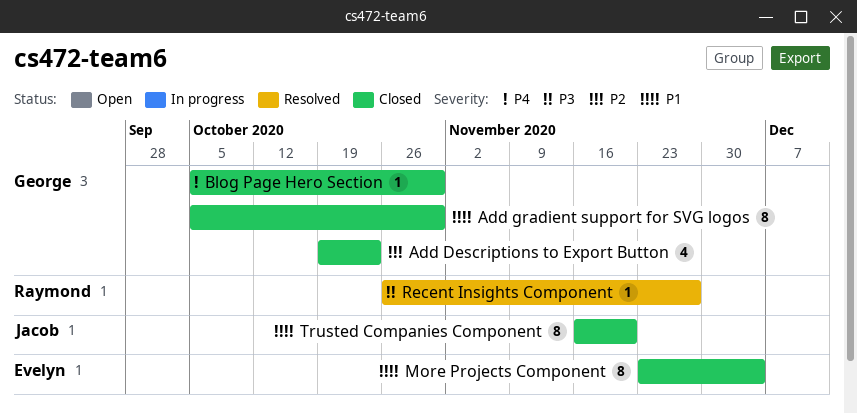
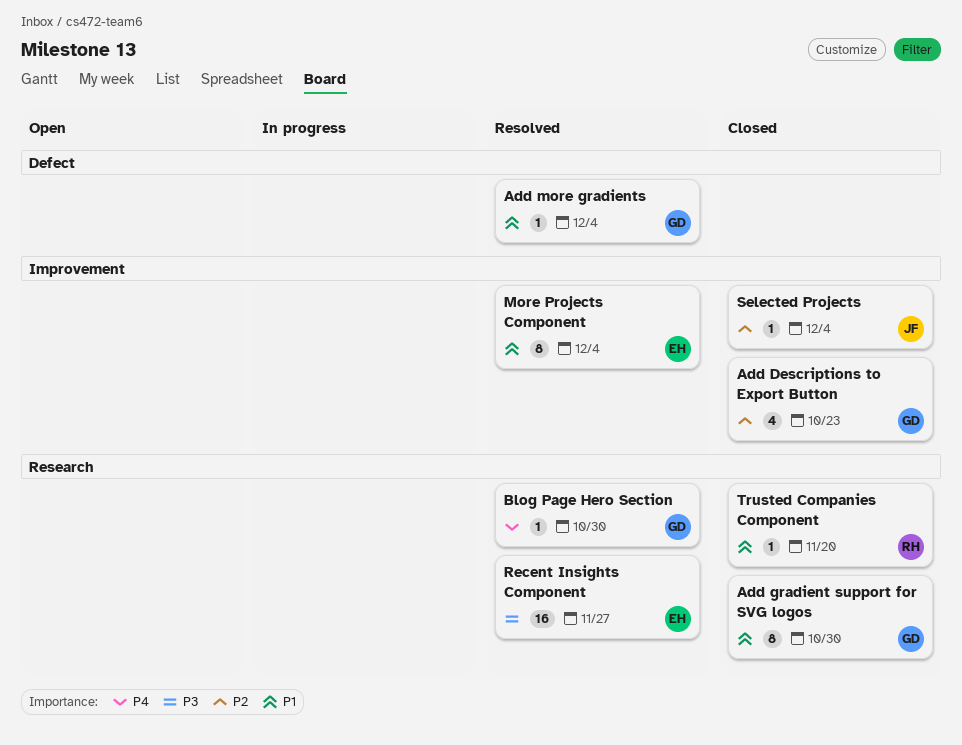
Add more gradients: none -> present
Blog Page Hero Section, status: Closed -> Resolved
More Projects Component, status: Closed -> Resolved
Recent Insights Component, owner: Raymond -> Evelyn
Recent Insights Component, estimate: 1 -> 16
Selected Projects: none -> present
Trusted Companies Component, owner: Jacob -> Raymond
Trusted Companies Component, estimate: 8 -> 1

